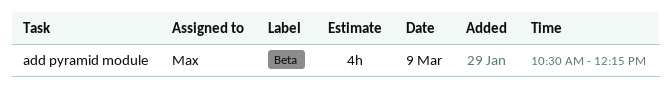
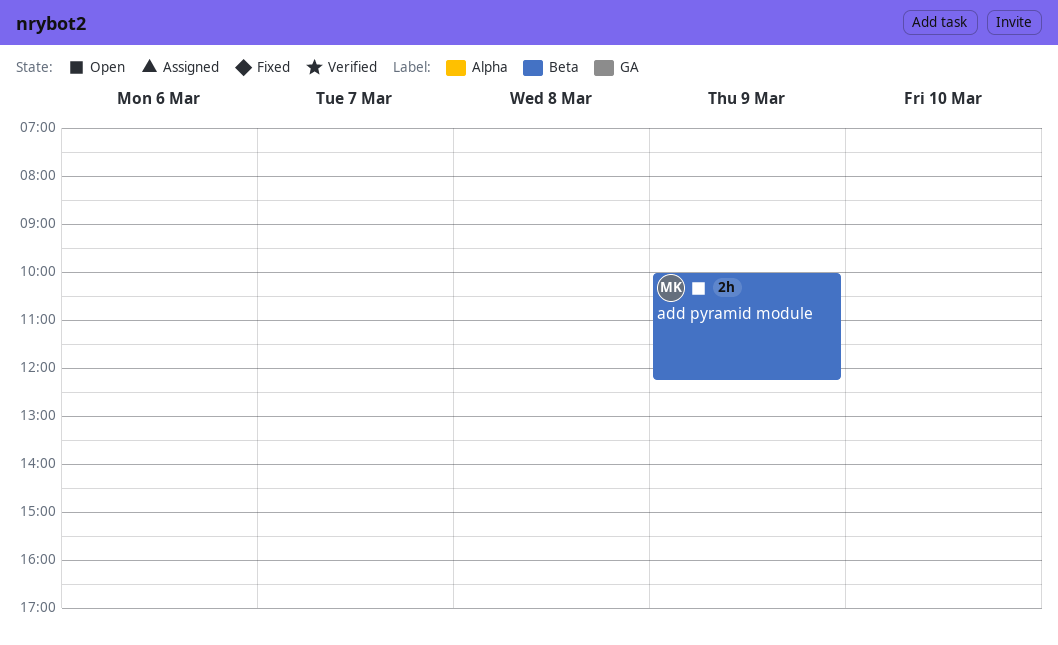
add pyramid module, estimate: 4h -> 2h
add pyramid module, begins: 10:30 -> 10:00

